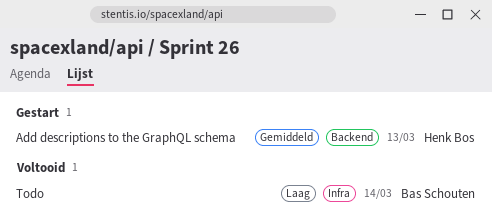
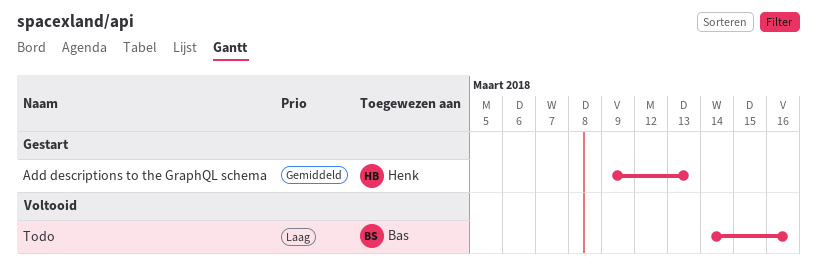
Todo, due: Mar 14 -> Mar 16

